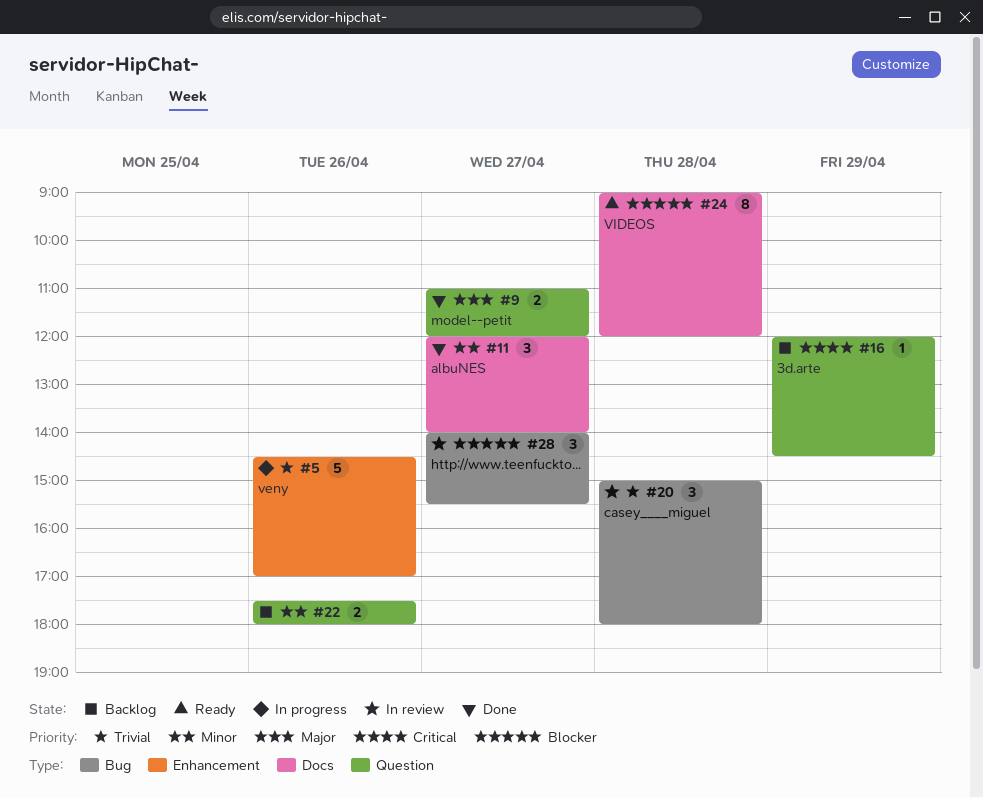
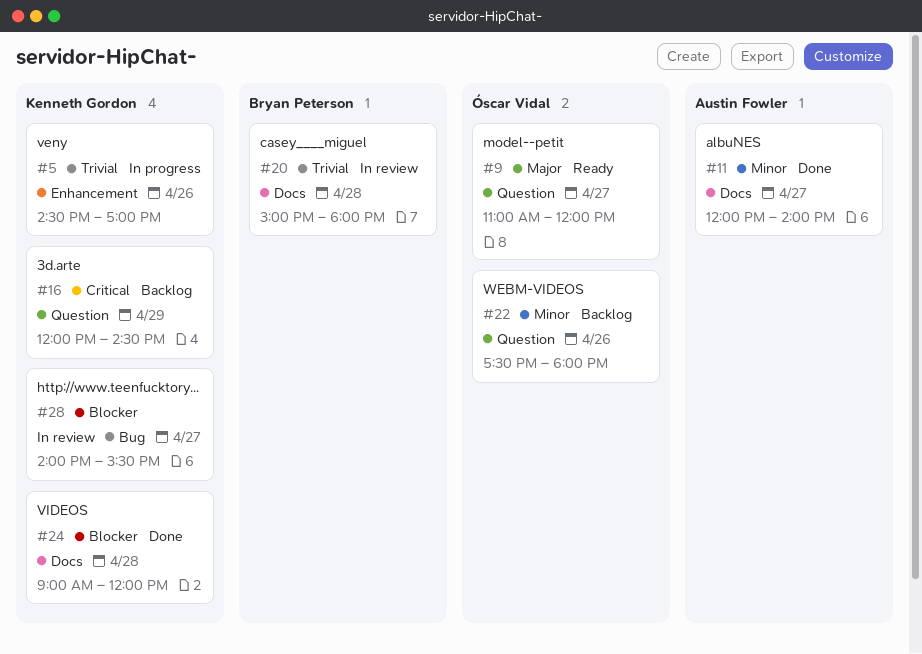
#9, status: Done -> Ready
#20, label: Bug -> Docs
#24, status: Ready -> Done

